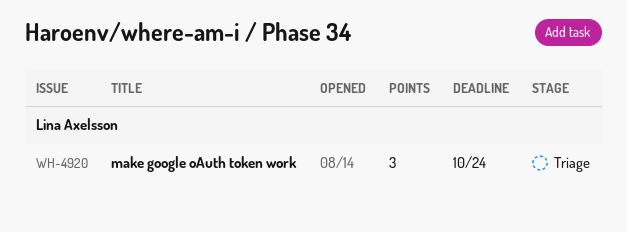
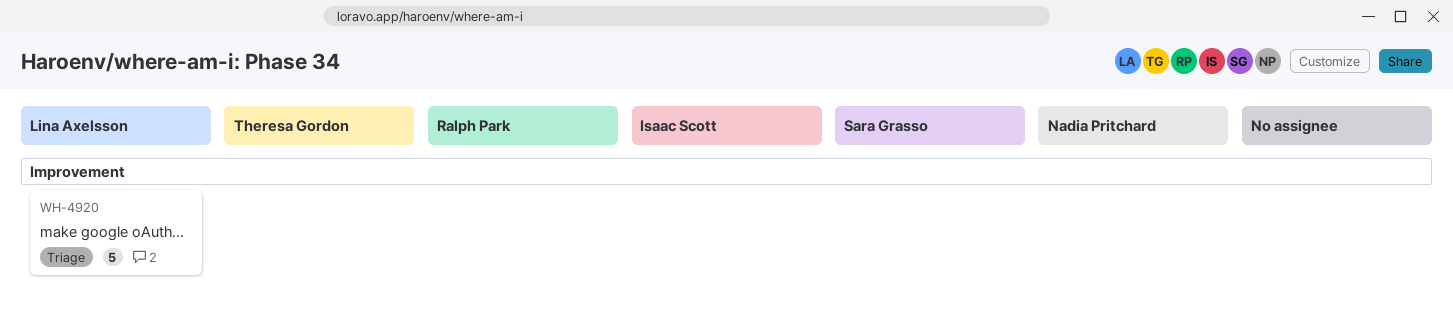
WH-4920, estimate: 3 -> 5

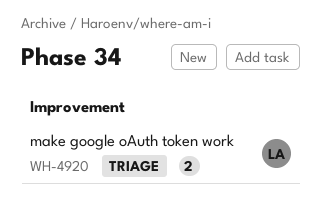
WH-4920, estimate: 5 -> 2

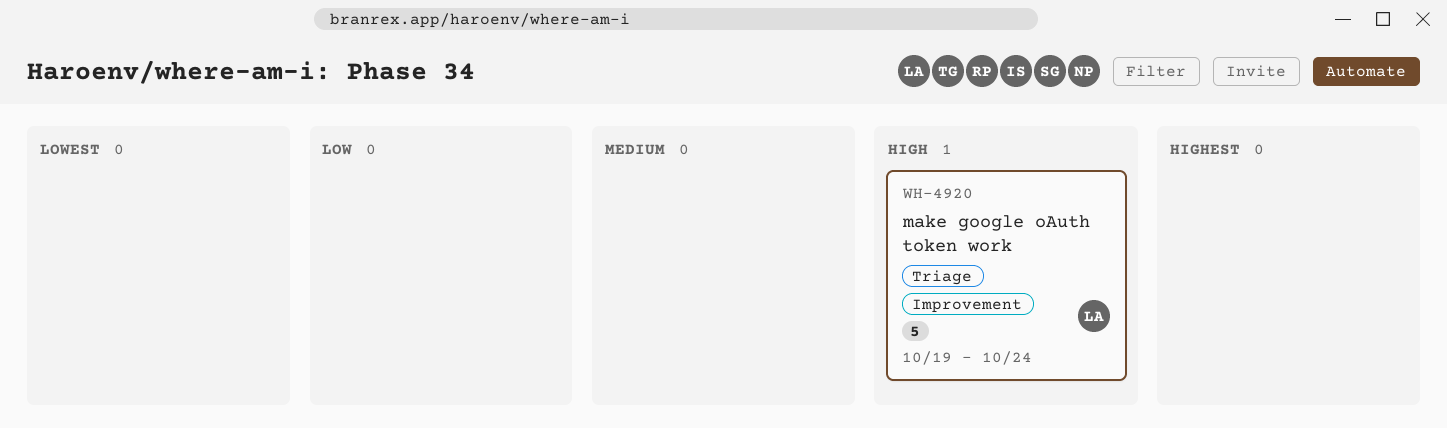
WH-4920, estimate: 2 -> 5

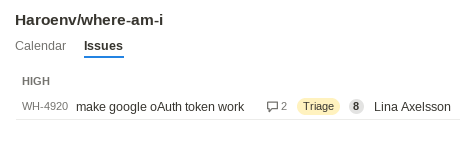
WH-4920, estimate: 5 -> 8

